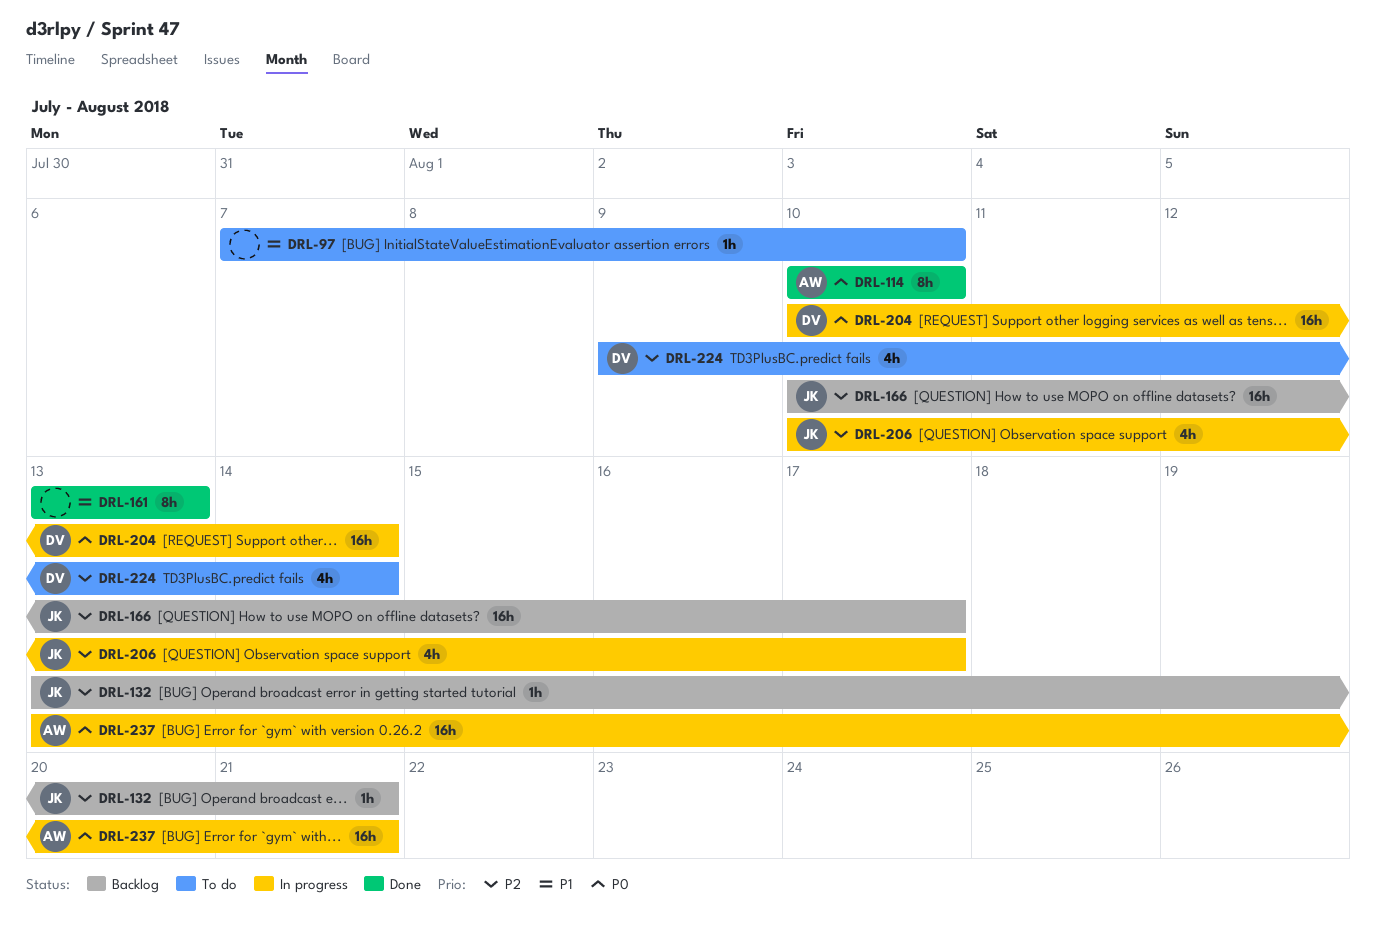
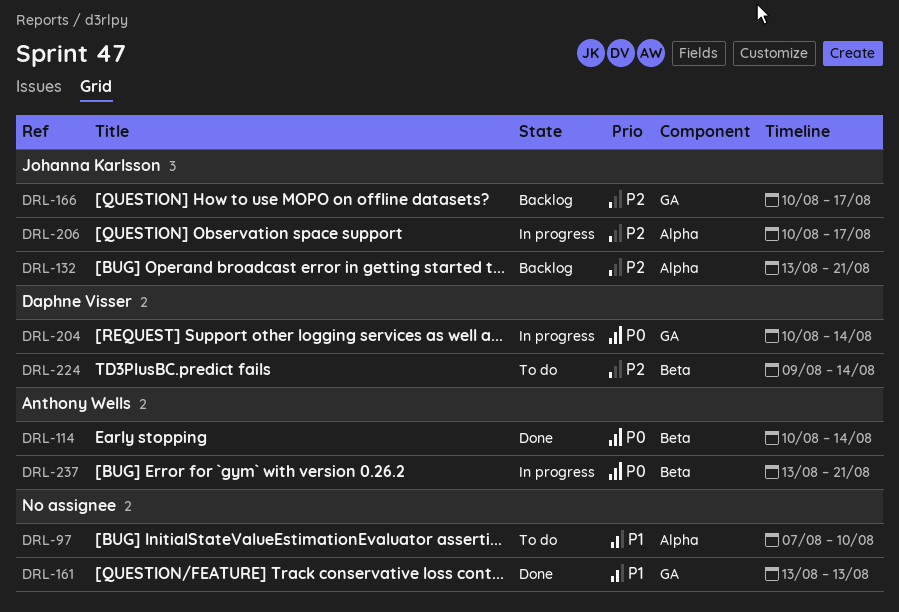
DRL-114, due: Aug 10 -> Aug 14

